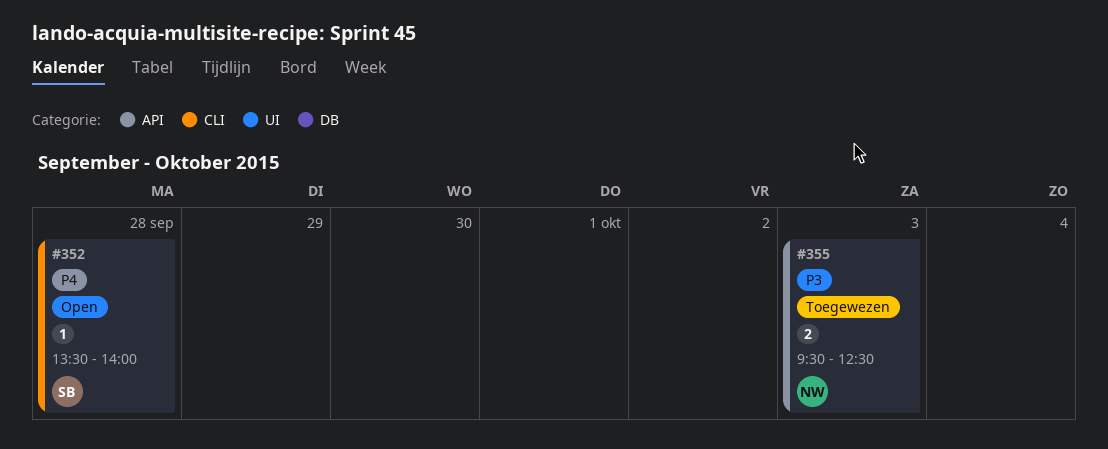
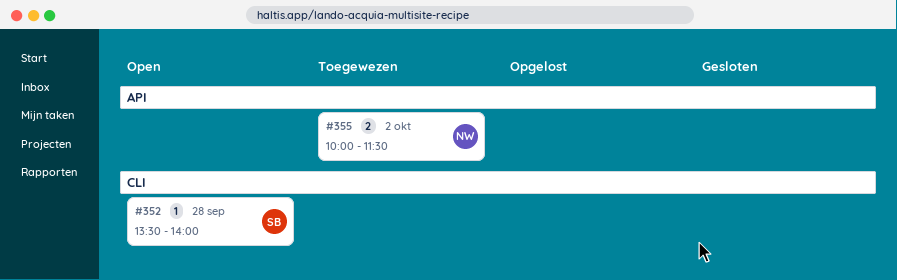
#355, day: Oct 3 -> Oct 2
#355, begins: 09:30 -> 10:00
#355, ends: 12:30 -> 11:30

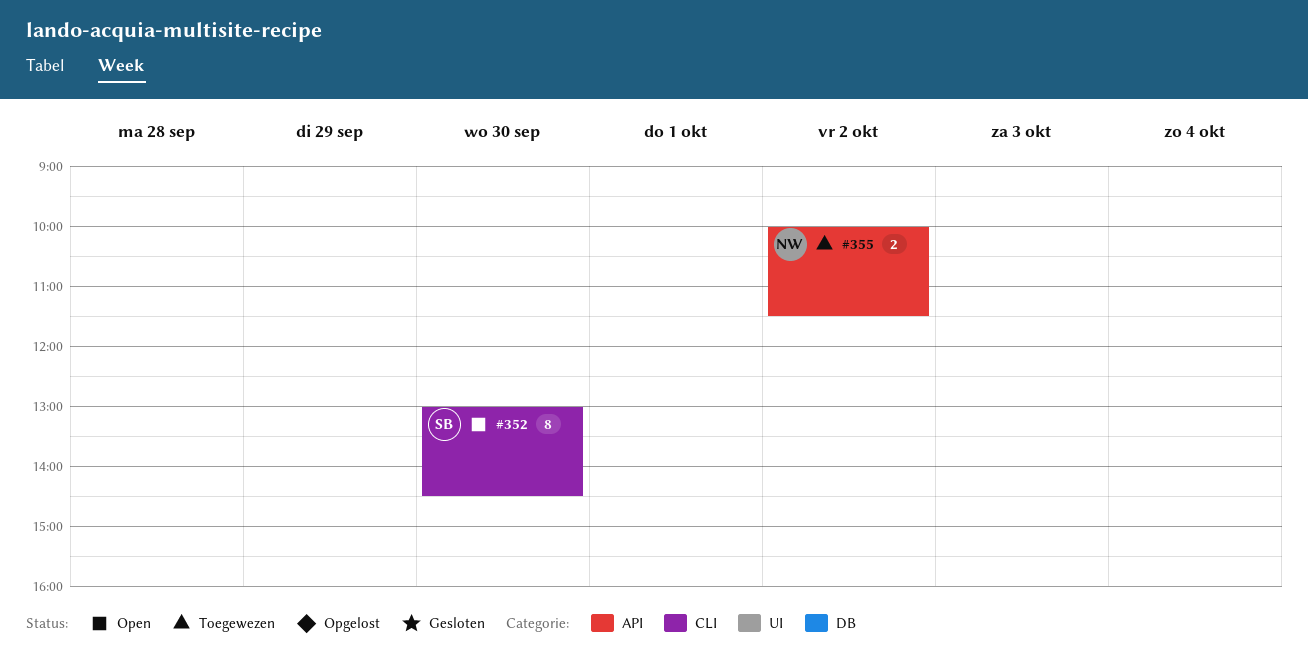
#352, estimate: 1 -> 8
#352, day: Sep 28 -> Sep 30
#352, begins: 13:30 -> 13:00
#352, ends: 14:00 -> 14:30

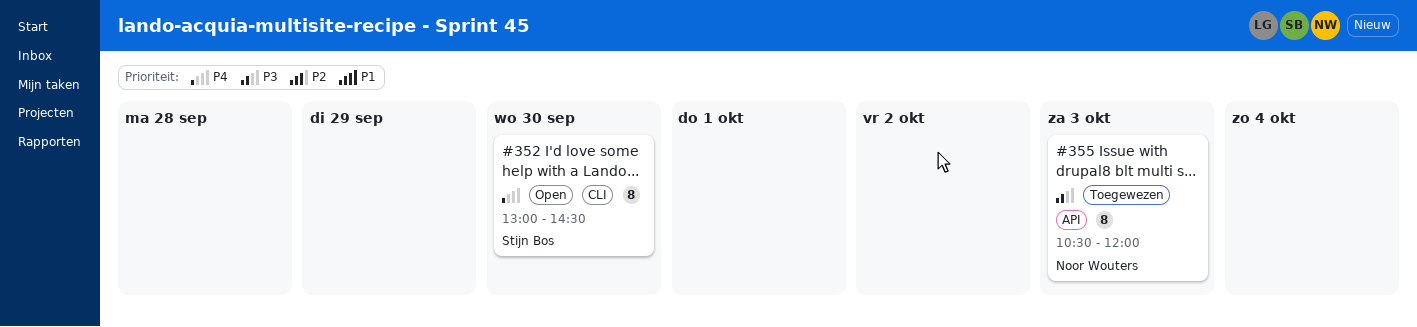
#355, estimate: 2 -> 8
#355, day: Oct 2 -> Oct 3
#355, begins: 10:00 -> 10:30
#355, ends: 11:30 -> 12:00

